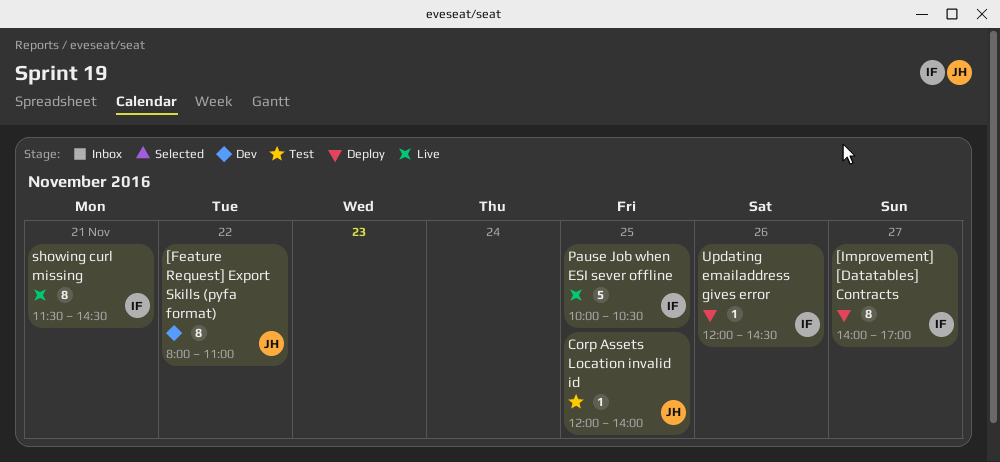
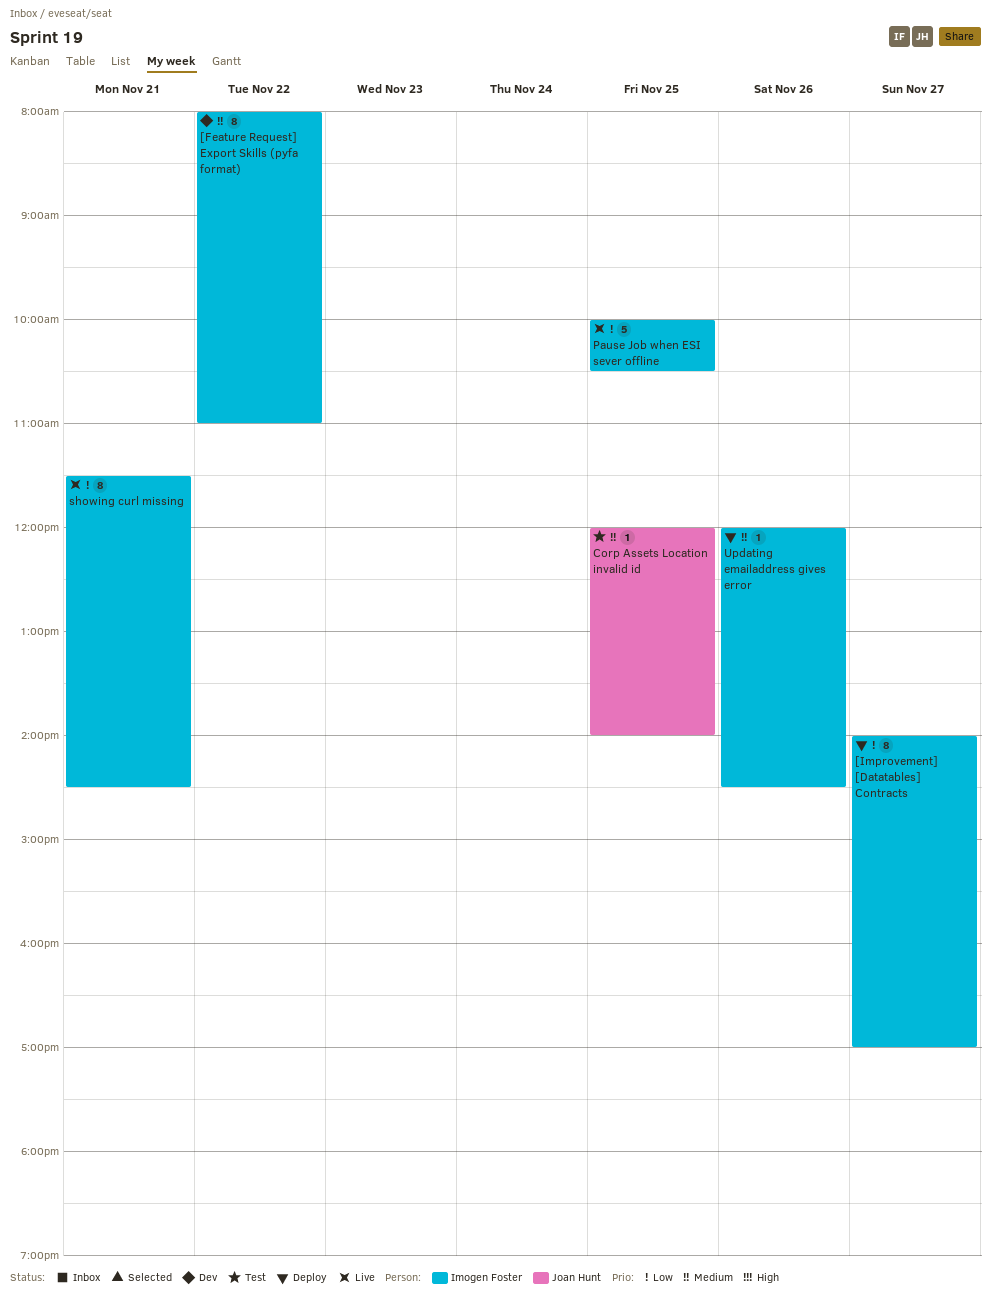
[Feature Request] Export Skills (pyfa format), owner: Joan Hunt -> Imogen Foster

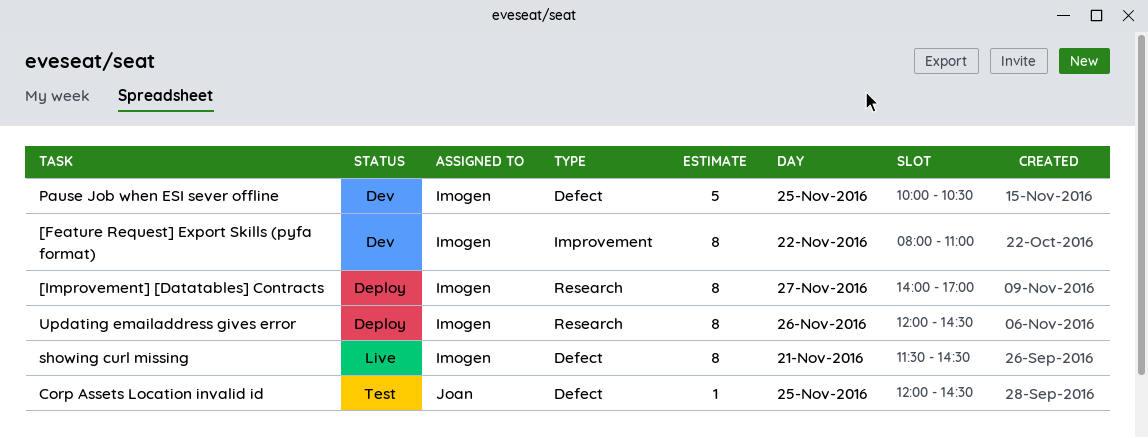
Corp Assets Location invalid id, ends: 14:00 -> 14:30
Pause Job when ESI sever offline, status: Live -> Dev
Updating emailaddress gives error, estimate: 1 -> 8

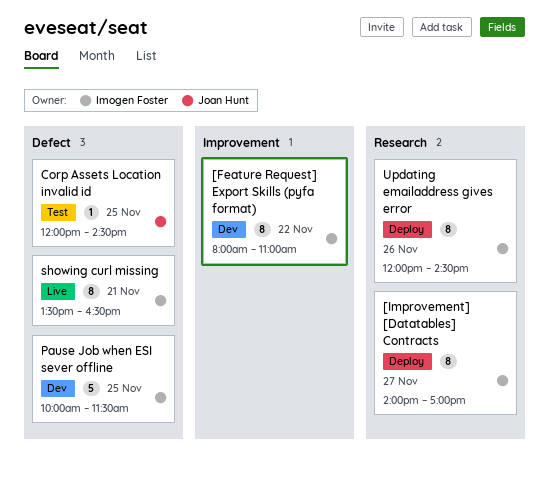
Pause Job when ESI sever offline, ends: 10:30 -> 11:30
showing curl missing, begins: 11:30 -> 13:30
showing curl missing, ends: 14:30 -> 16:30

